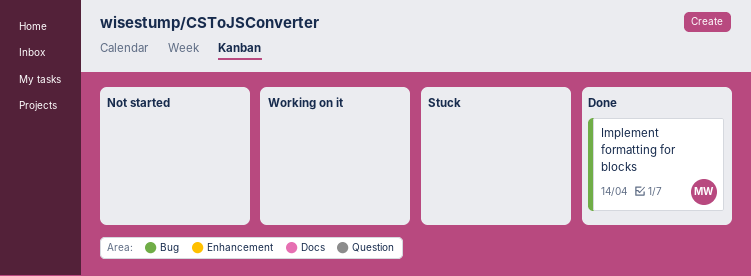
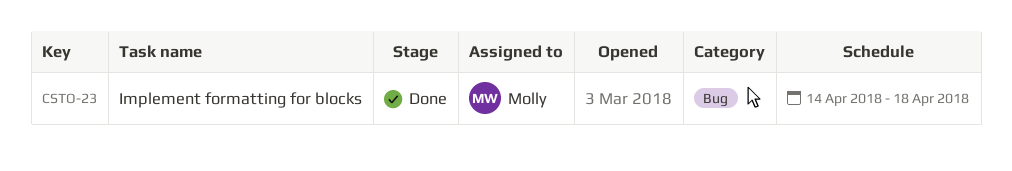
Implement formatting for blocks, due: Apr 14 -> Apr 18

